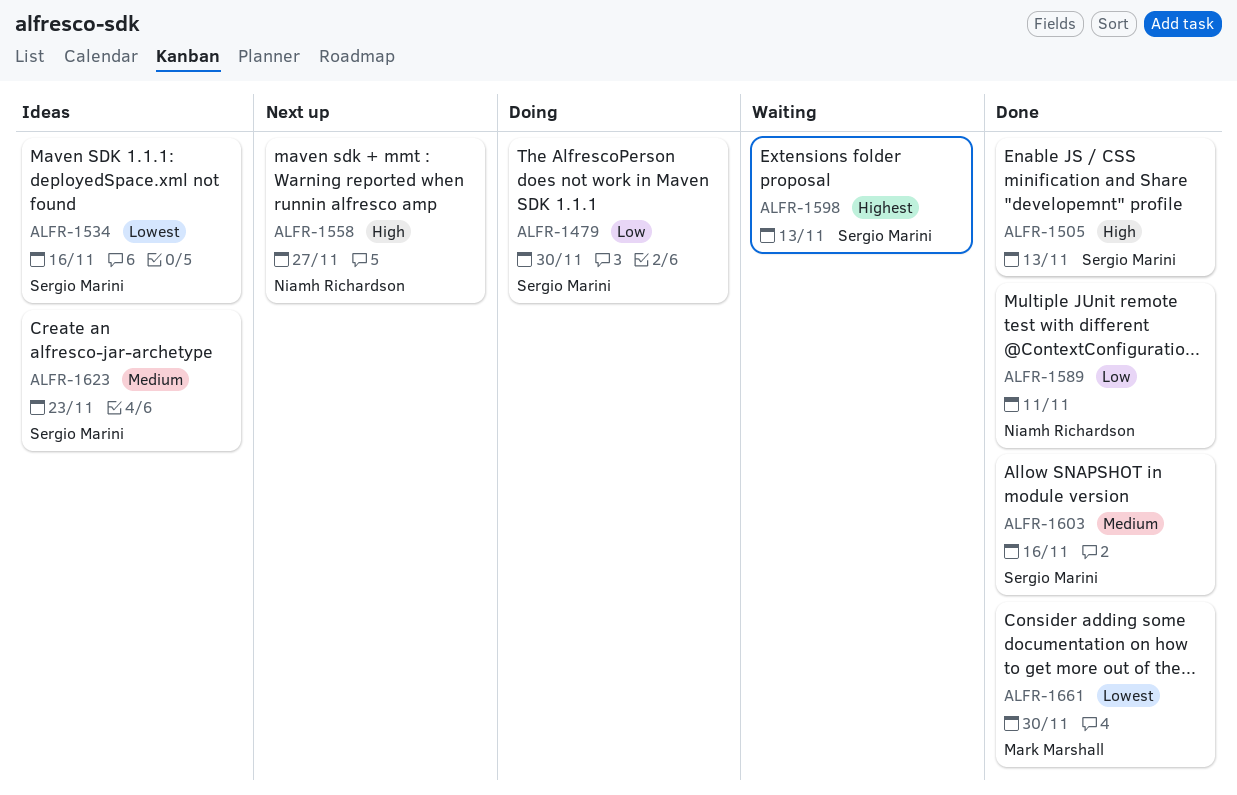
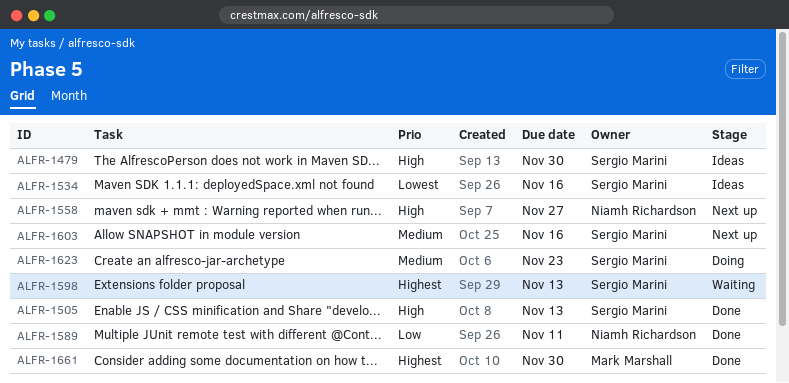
ALFR-1479, status: Doing -> Ideas
ALFR-1479, priority: Low -> High
ALFR-1603, status: Done -> Next up
ALFR-1623, status: Ideas -> Doing
ALFR-1661, priority: Lowest -> Highest

